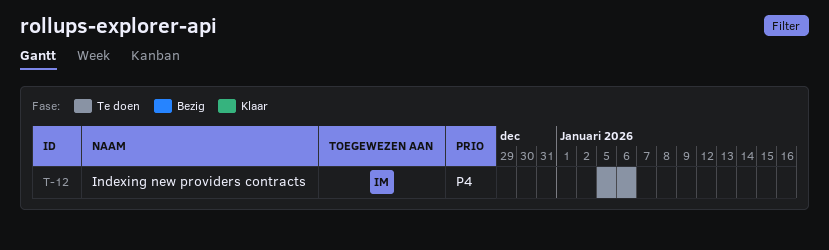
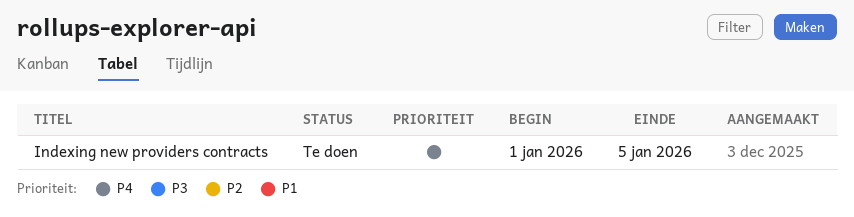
Indexing new providers contracts, start: Jan 5 -> Jan 1
Indexing new providers contracts, due: Jan 6 -> Jan 5

